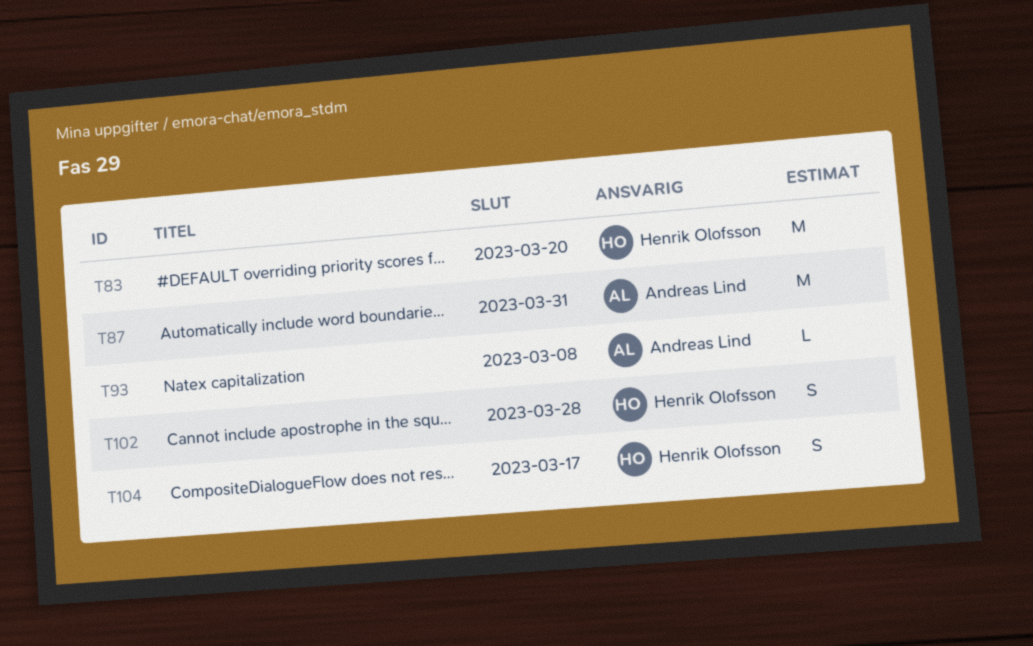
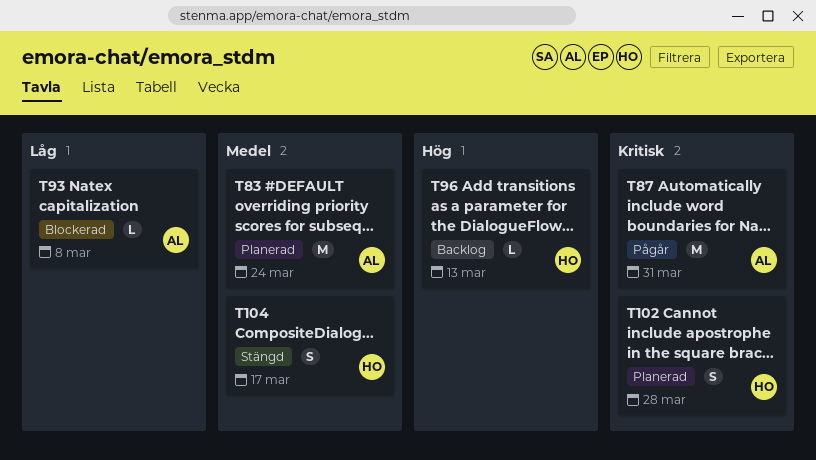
T83, owner: Henrik Olofsson -> Andreas Lind
T83, due: Mar 20 -> Mar 24
T96: none -> present

